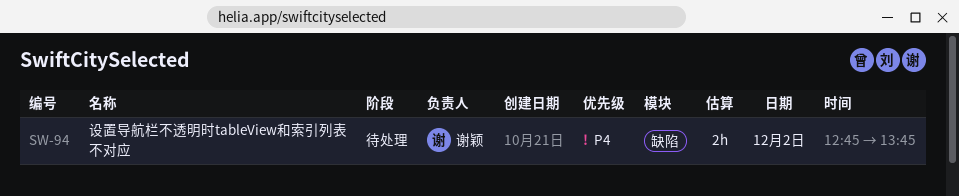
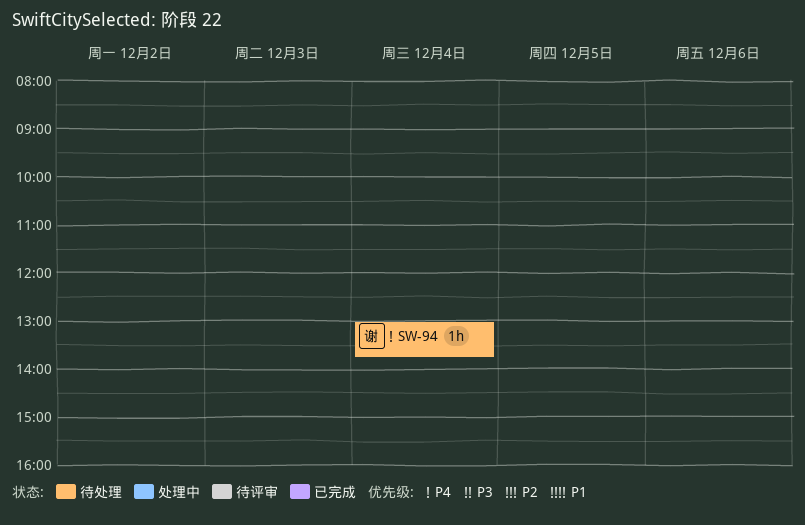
SW-94, estimate: 2h -> 1h
SW-94, day: Dec 2 -> Dec 4
SW-94, begins: 12:45 -> 13:00

